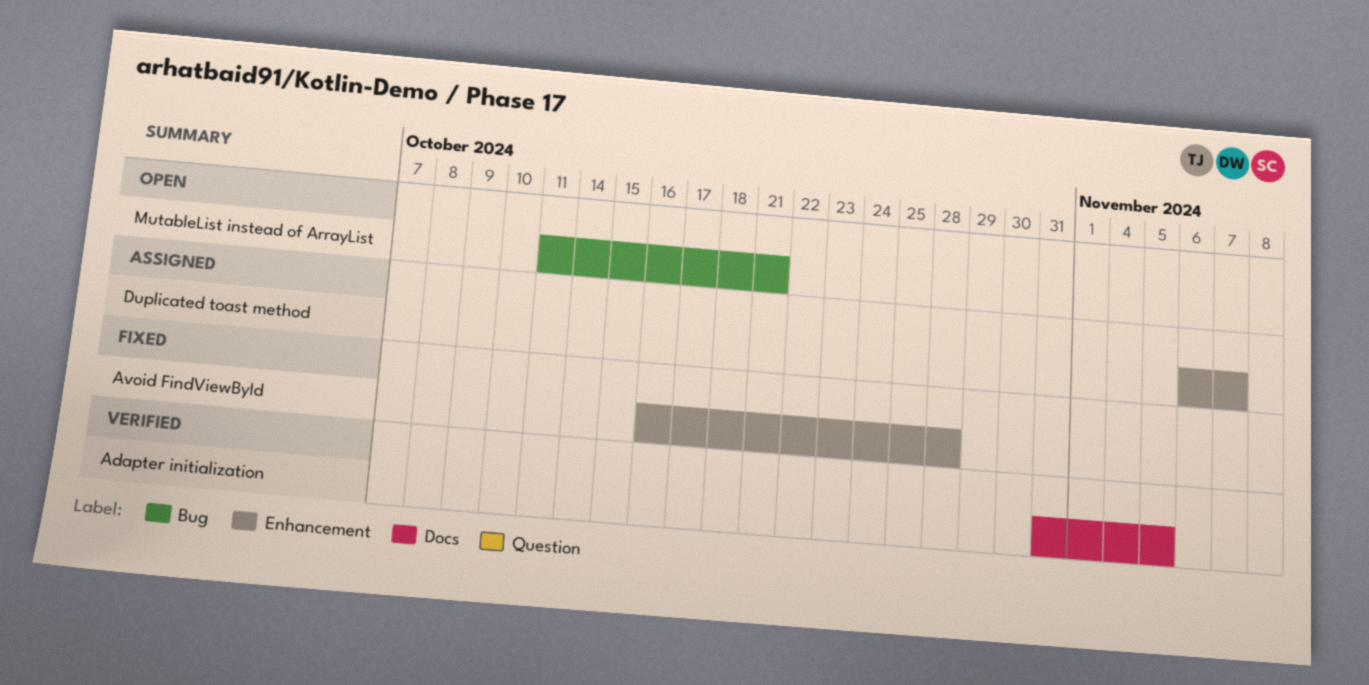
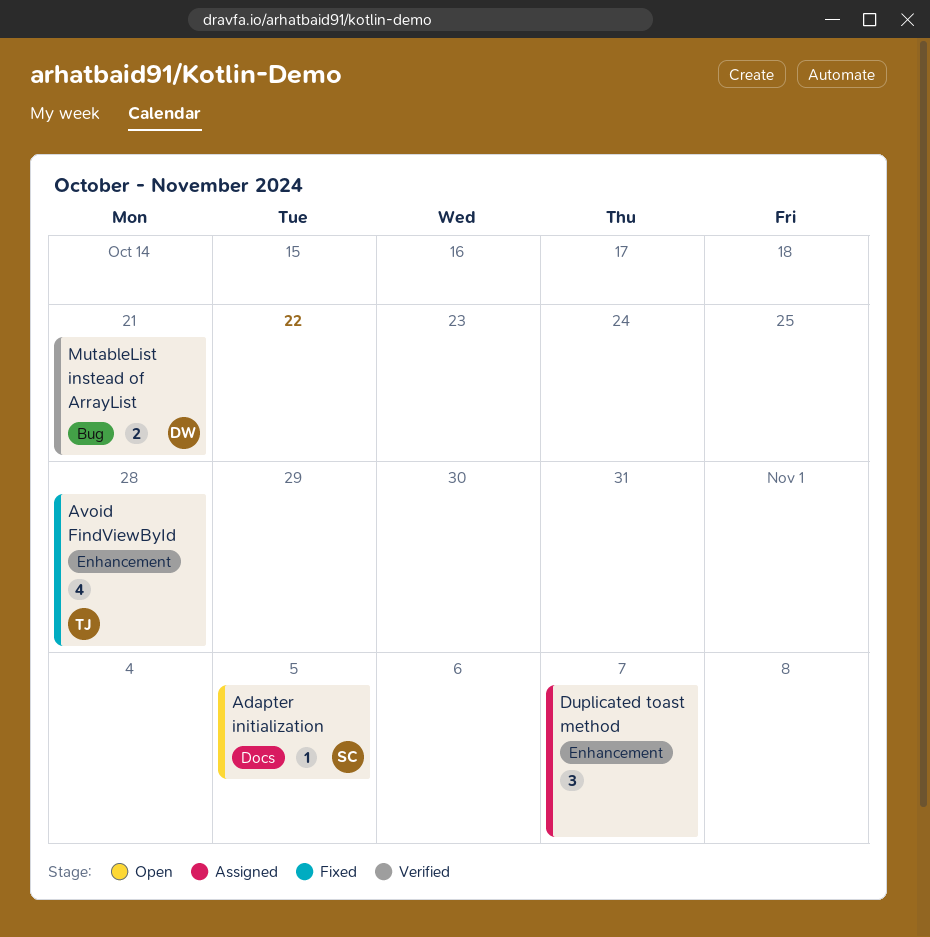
Adapter initialization, status: Verified -> Open
MutableList instead of ArrayList, status: Open -> Verified

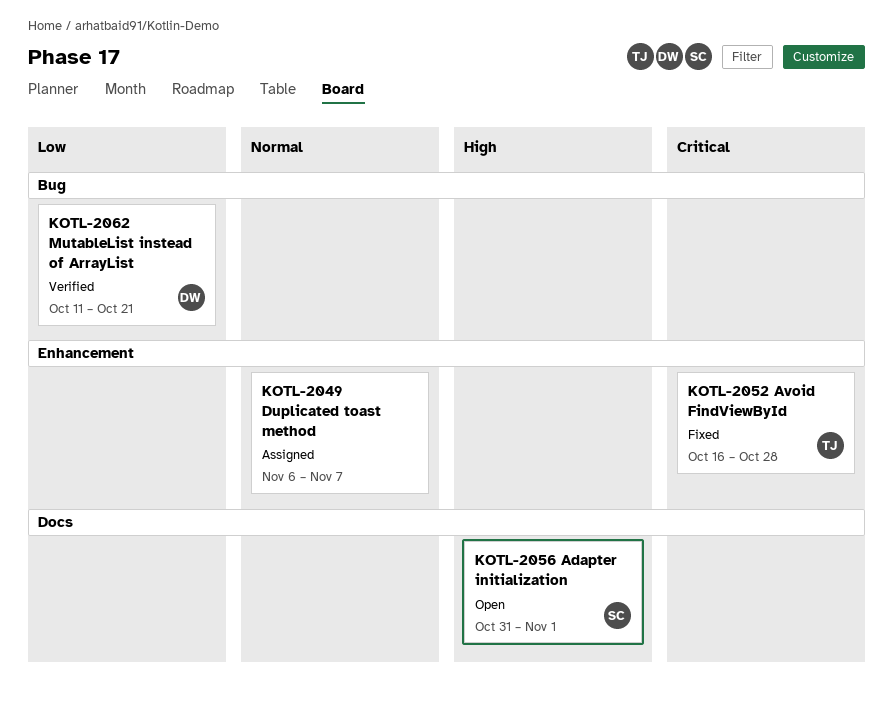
Adapter initialization, due: Nov 5 -> Nov 1

